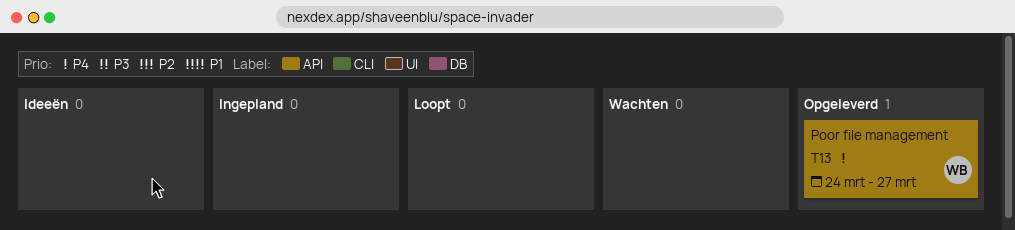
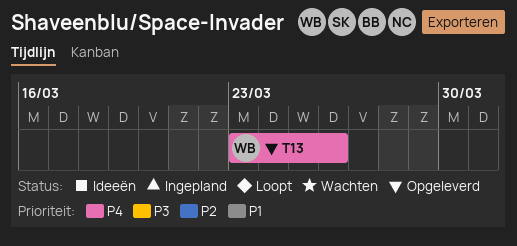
T13, start: Mar 24 -> Mar 23
T13, due: Mar 27 -> Mar 26

